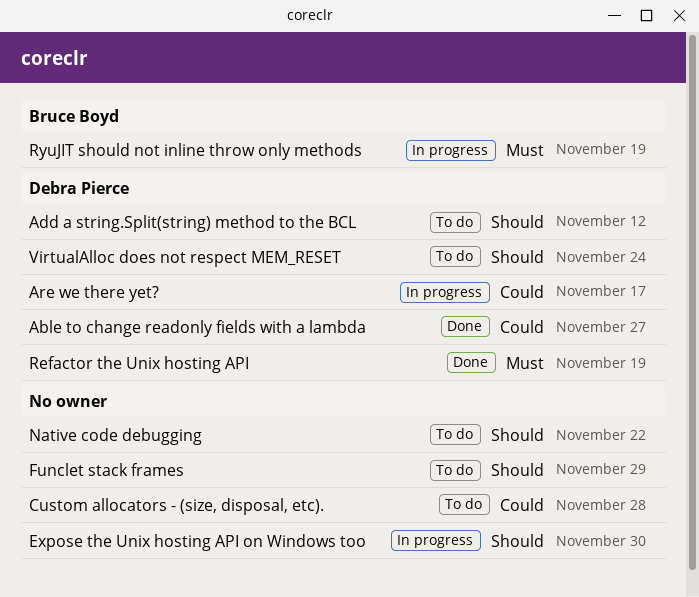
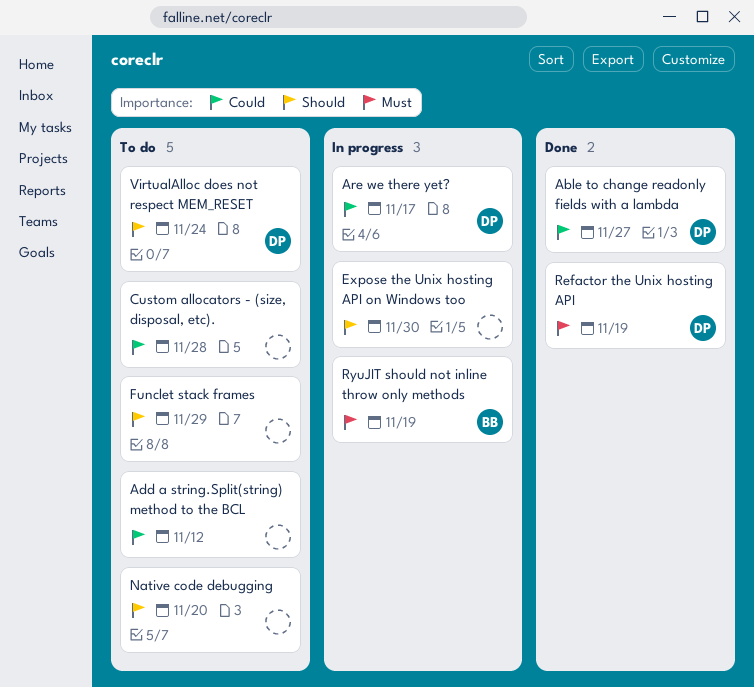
Add a string.Split(string) method to the BCL, owner: Debra Pierce -> none
Add a string.Split(string) method to the BCL, priority: Should -> Could
Native code debugging, due: Nov 22 -> Nov 20

